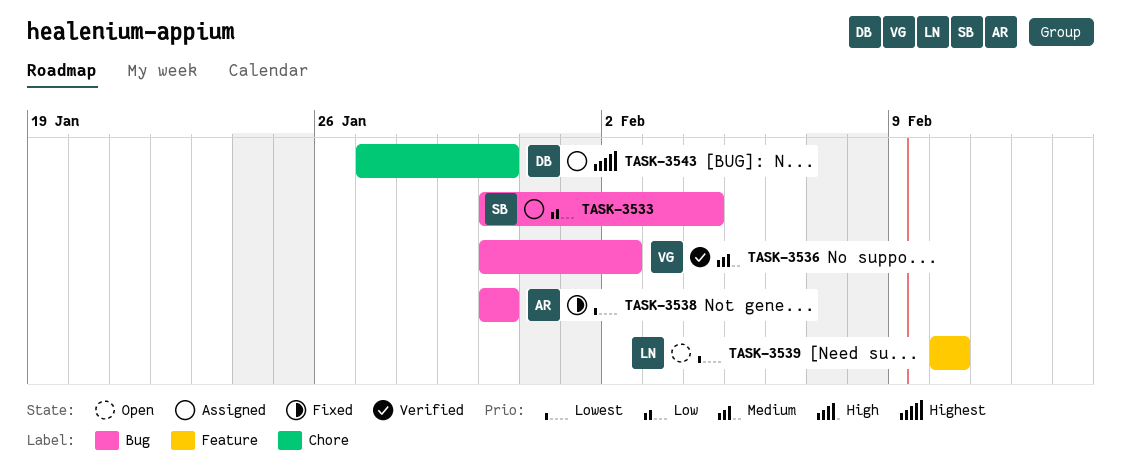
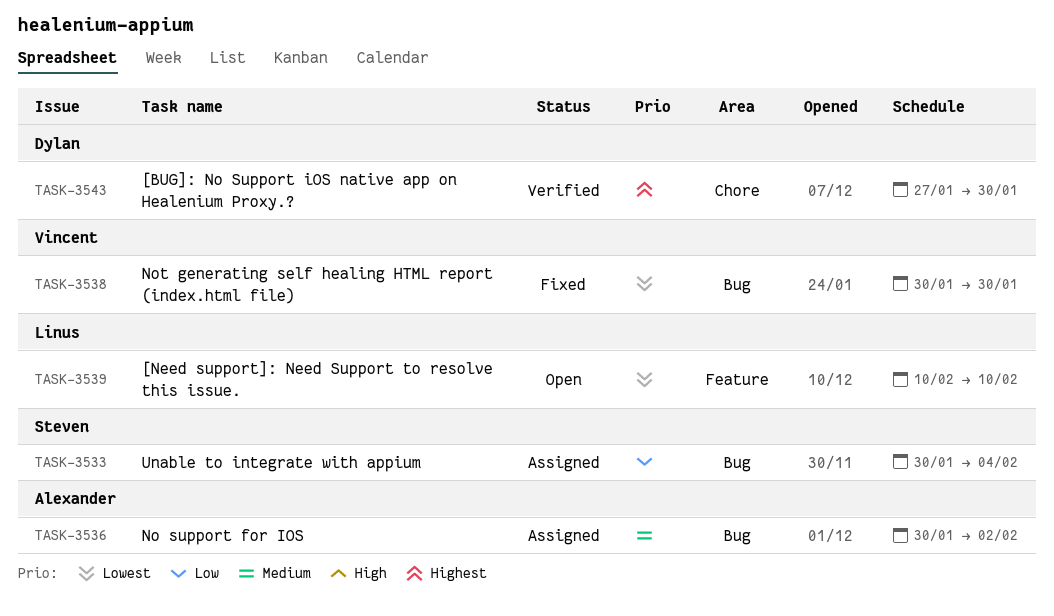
TASK-3536, status: Verified -> Assigned
TASK-3536, owner: Vincent -> Alexander
TASK-3538, owner: Alexander -> Vincent
TASK-3543, status: Assigned -> Verified

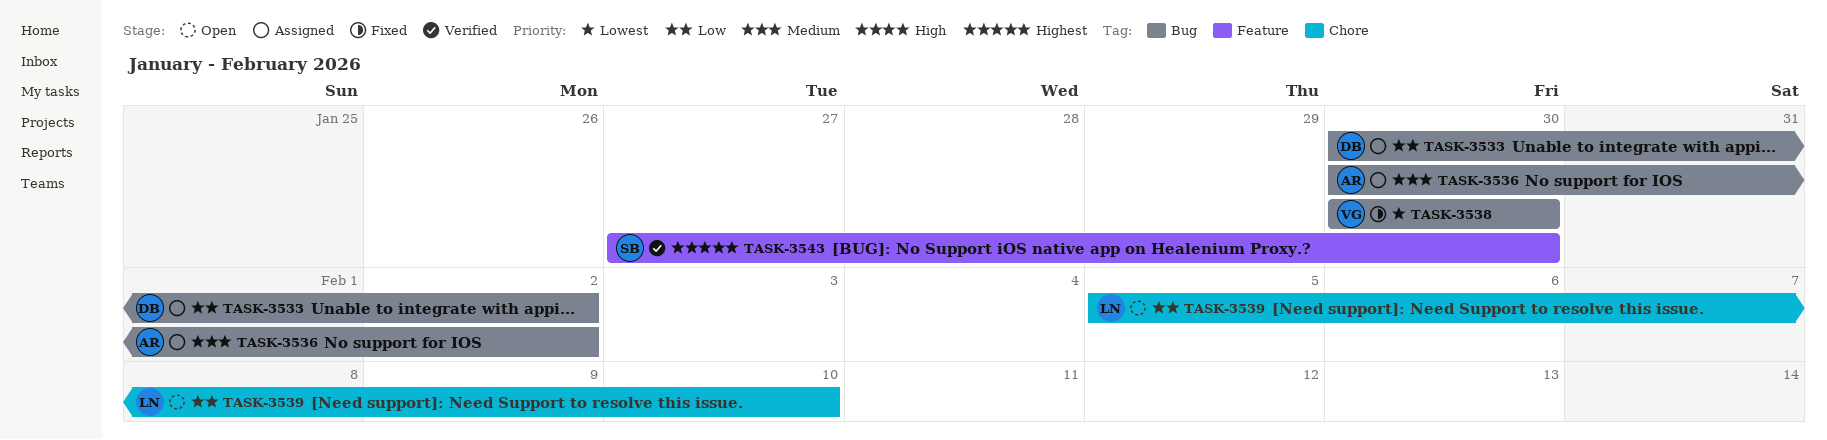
TASK-3533, owner: Steven -> Dylan
TASK-3533, due: Feb 4 -> Feb 2
TASK-3539, priority: Lowest -> Low
TASK-3539, label: Feature -> Chore
TASK-3539, start: Feb 10 -> Feb 5
TASK-3543, owner: Dylan -> Steven
TASK-3543, label: Chore -> Feature

